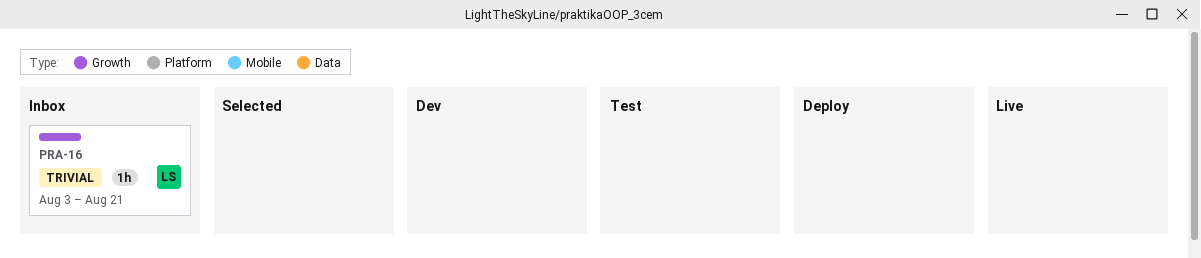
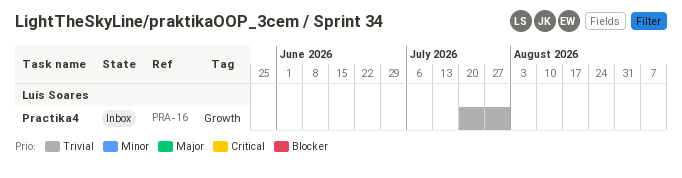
PRA-16, start: Aug 3 -> Jul 20
PRA-16, due: Aug 21 -> Jul 31

